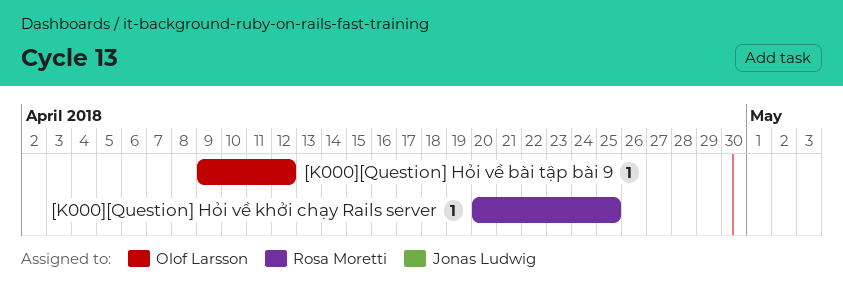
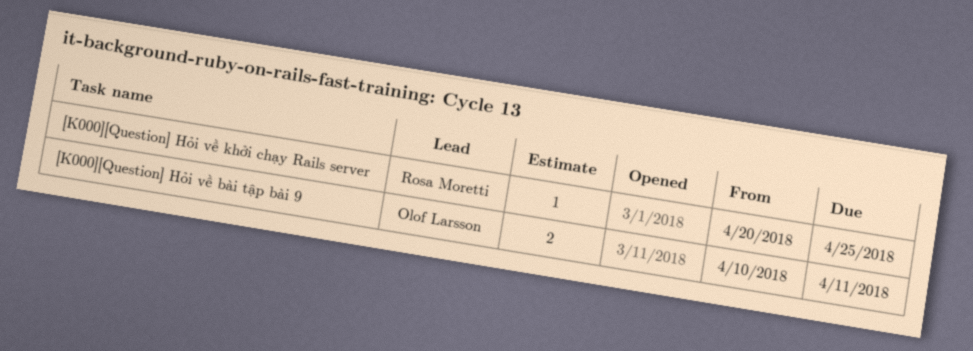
[K000][Question] Hỏi về bài tập bài 9, estimate: 1 -> 2
[K000][Question] Hỏi về bài tập bài 9, start: Apr 9 -> Apr 10
[K000][Question] Hỏi về bài tập bài 9, due: Apr 12 -> Apr 11

